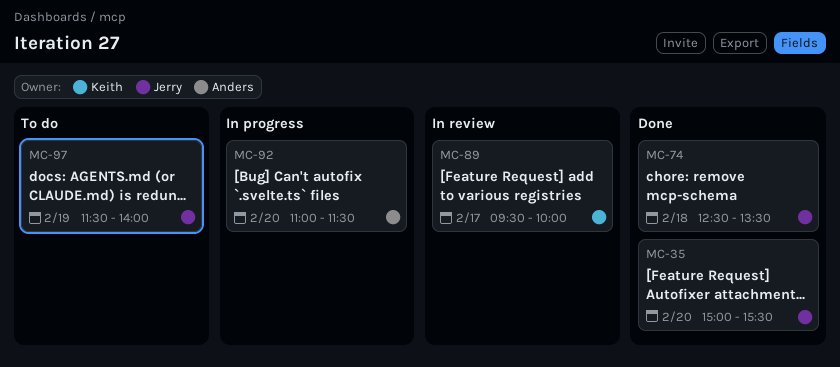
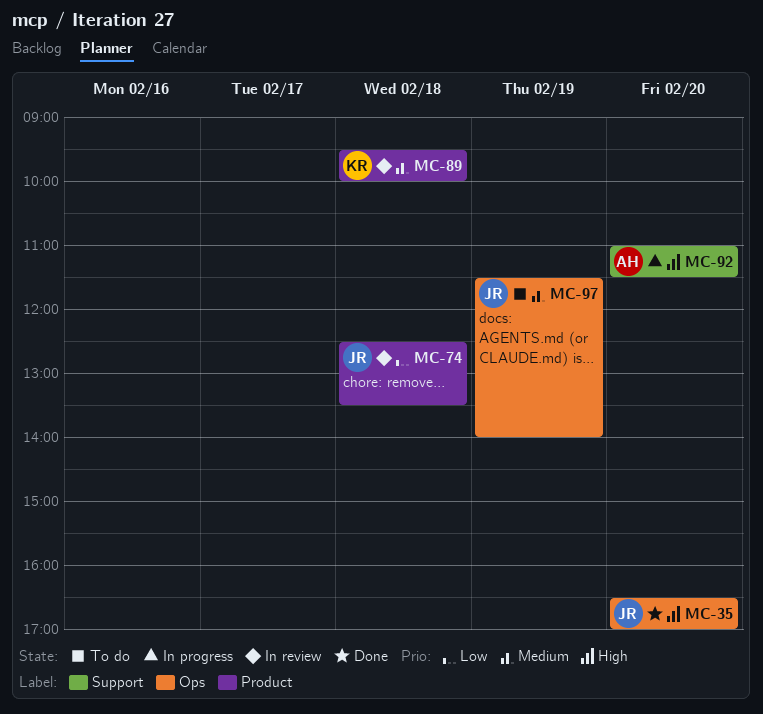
MC-35, begins: 15:00 -> 16:30
MC-35, ends: 15:30 -> 17:00
MC-74, status: Done -> In review
MC-89, day: Feb 17 -> Feb 18

